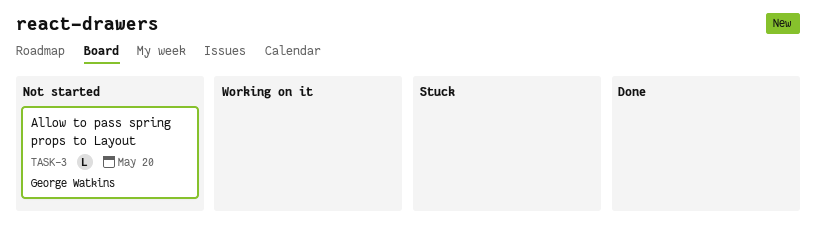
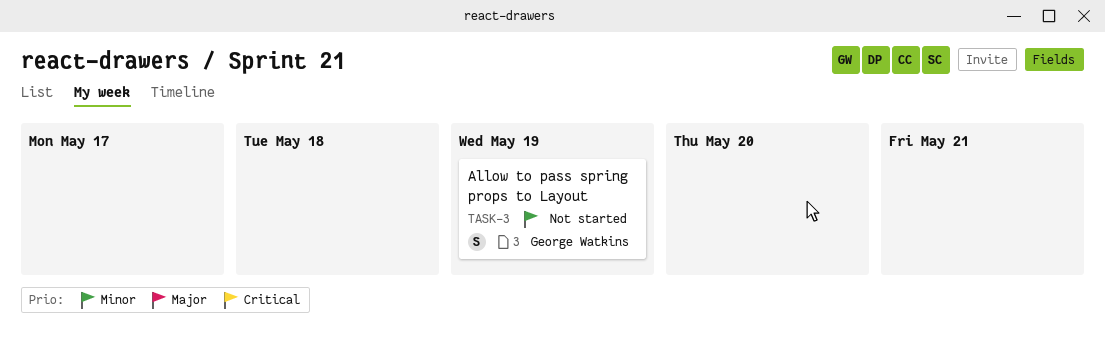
TASK-3, estimate: L -> S
TASK-3, due: May 20 -> May 19

